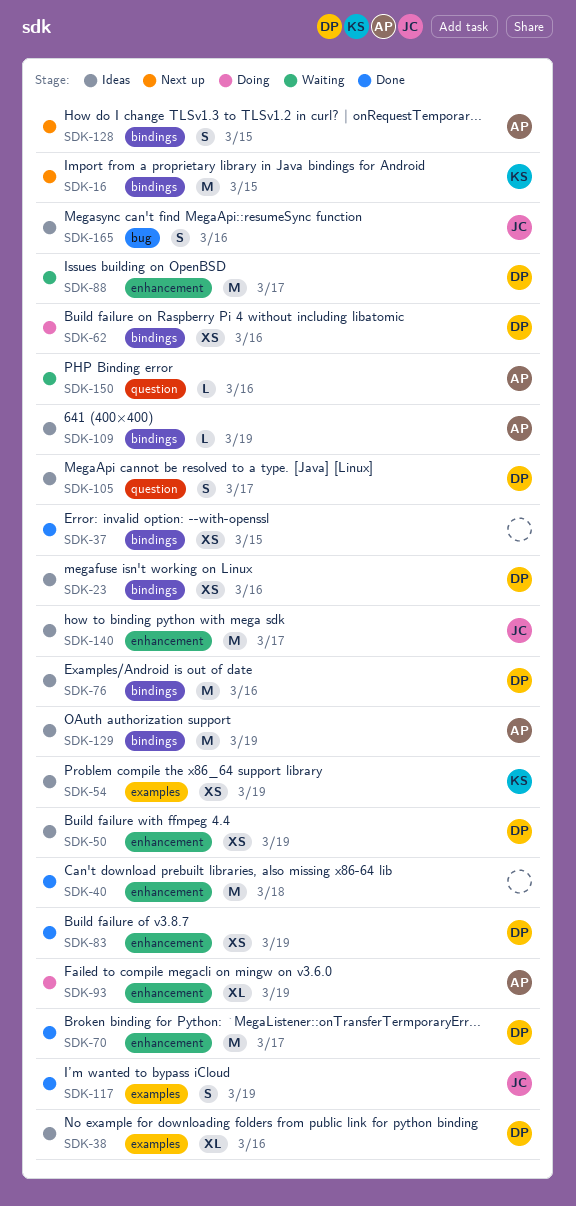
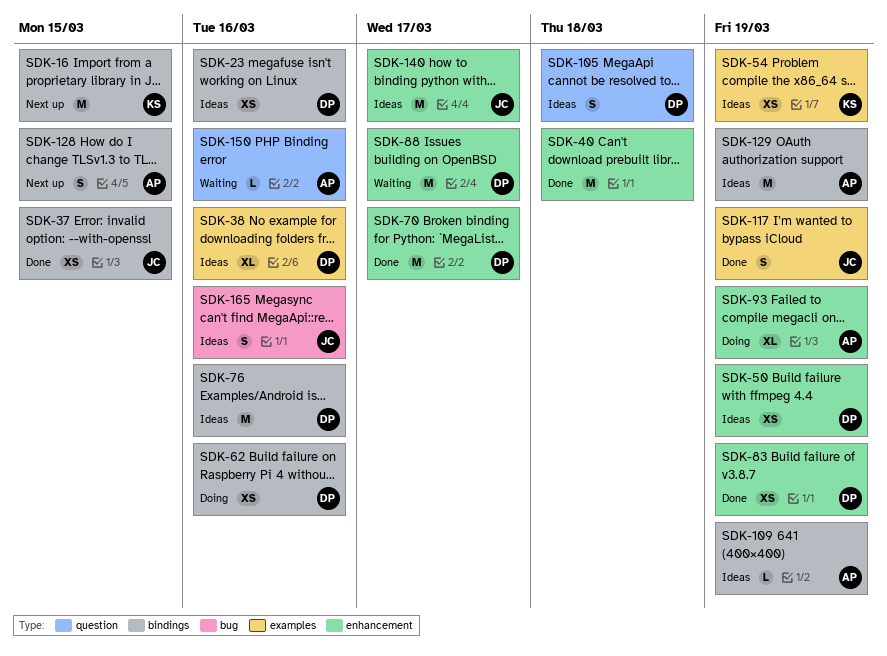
SDK-37, owner: none -> JC
SDK-105, due: Mar 17 -> Mar 18

